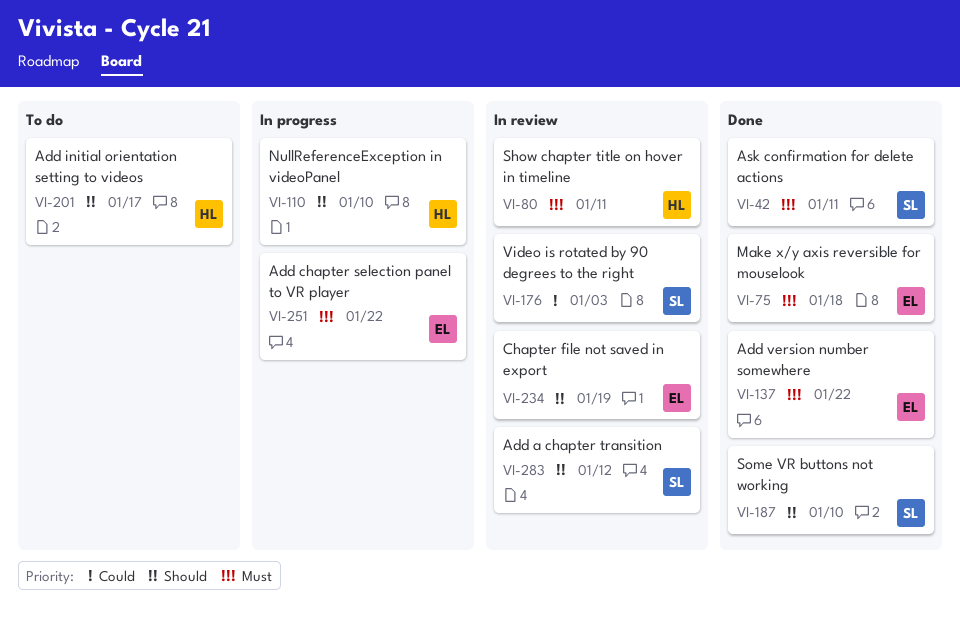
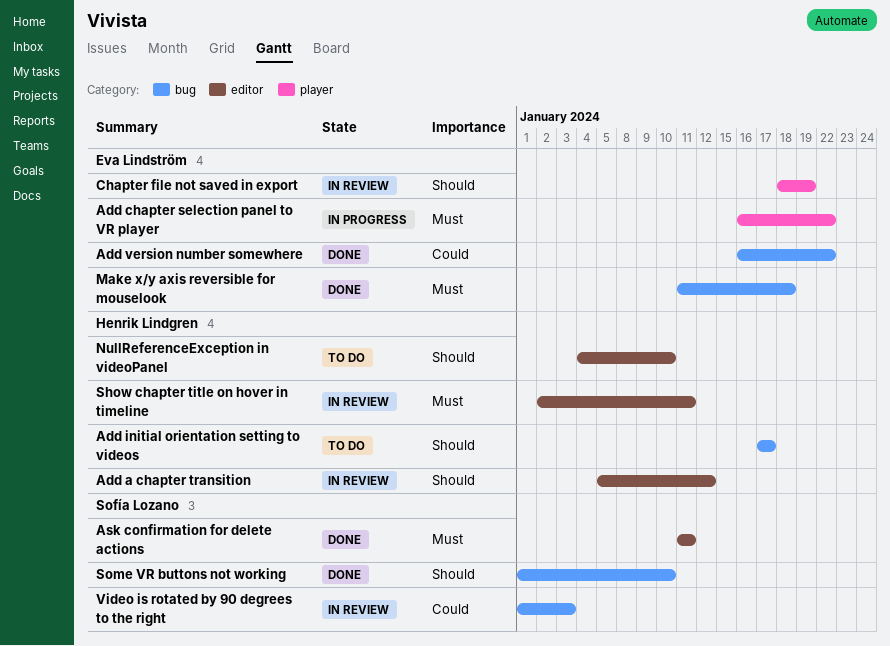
Add a chapter transition, owner: Sofía Lozano -> Henrik Lindgren
Add version number somewhere, priority: Must -> Could
NullReferenceException in videoPanel, status: In progress -> To do

